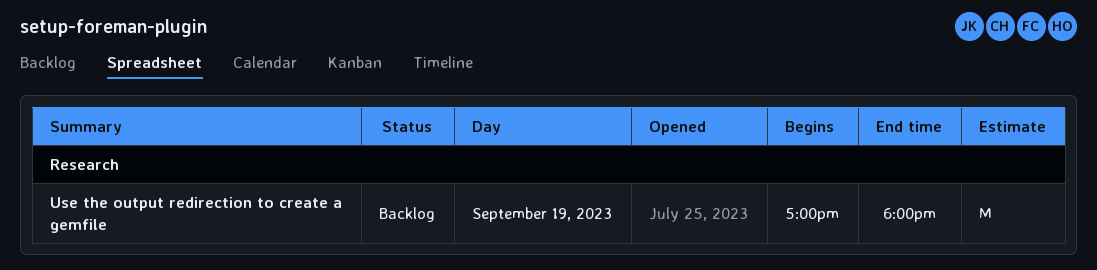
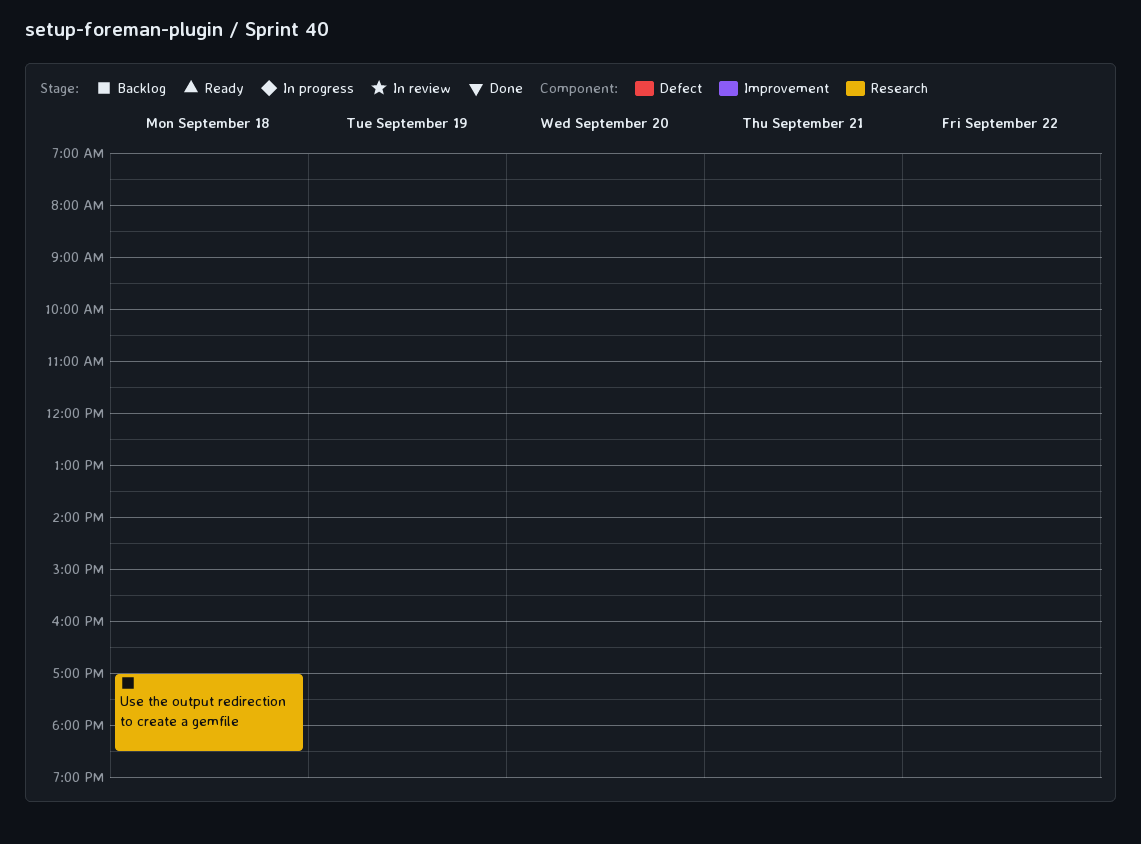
Use the output redirection to create a gemfile, day: Sep 19 -> Sep 18
Use the output redirection to create a gemfile, ends: 18:00 -> 18:30

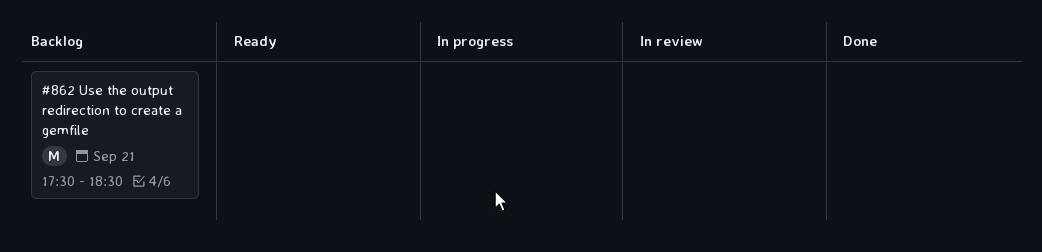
Use the output redirection to create a gemfile, day: Sep 18 -> Sep 21
Use the output redirection to create a gemfile, begins: 17:00 -> 17:30

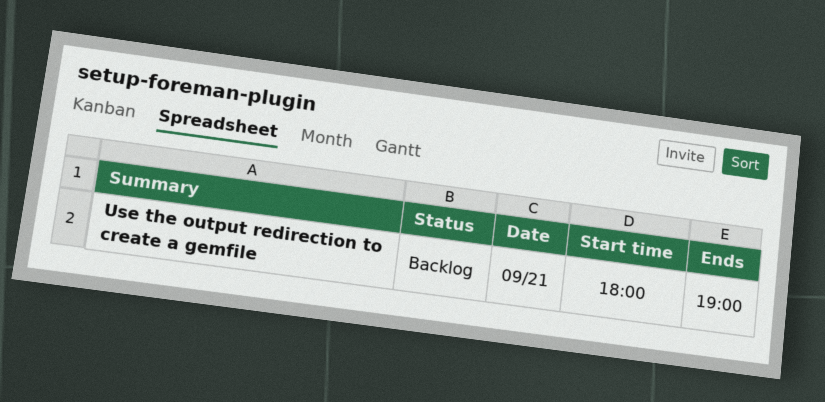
Use the output redirection to create a gemfile, begins: 17:30 -> 18:00
Use the output redirection to create a gemfile, ends: 18:30 -> 19:00

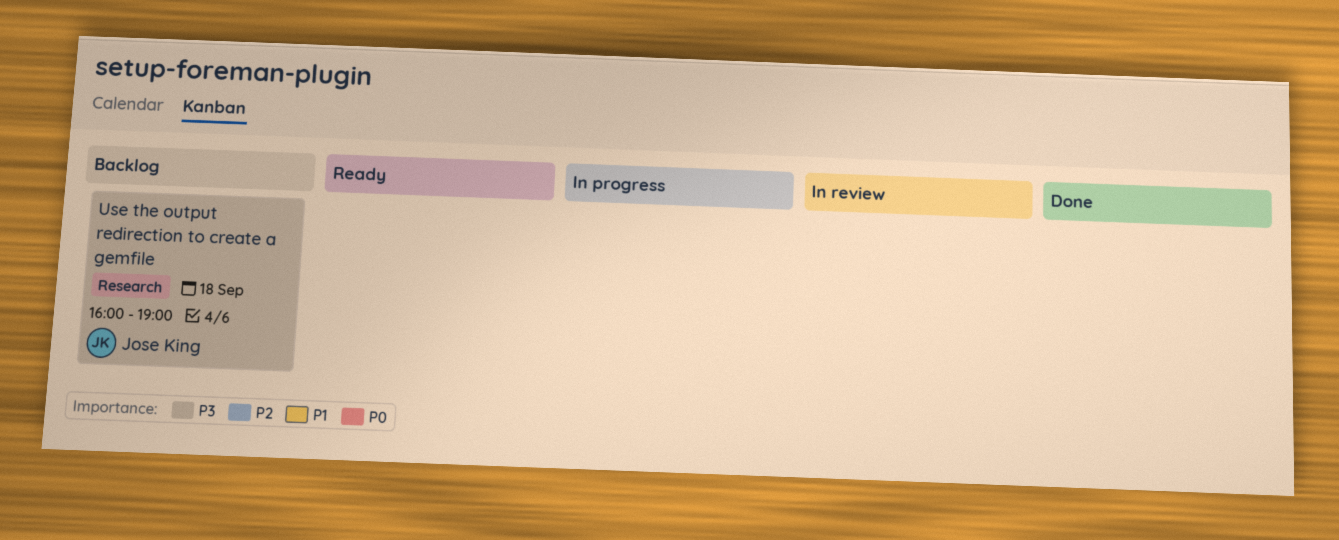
Use the output redirection to create a gemfile, day: Sep 21 -> Sep 18
Use the output redirection to create a gemfile, begins: 18:00 -> 16:00

